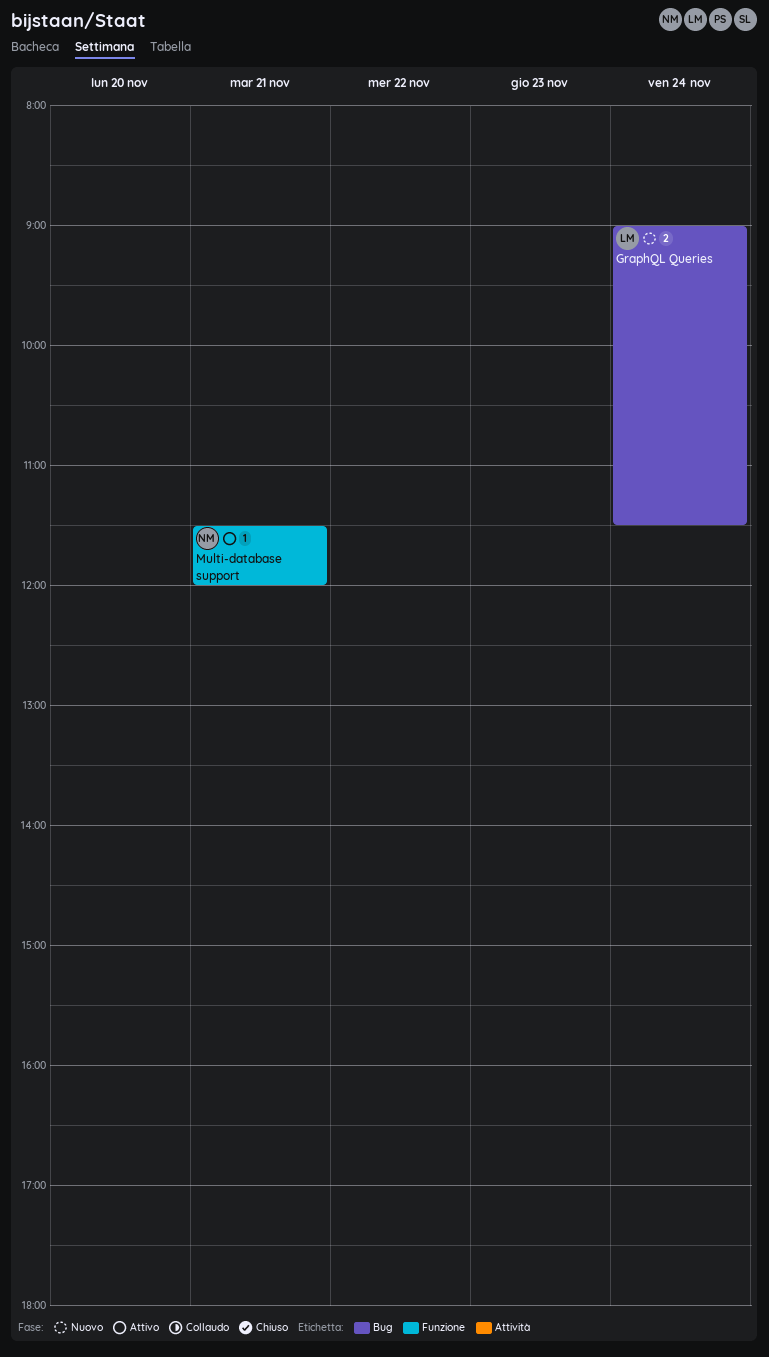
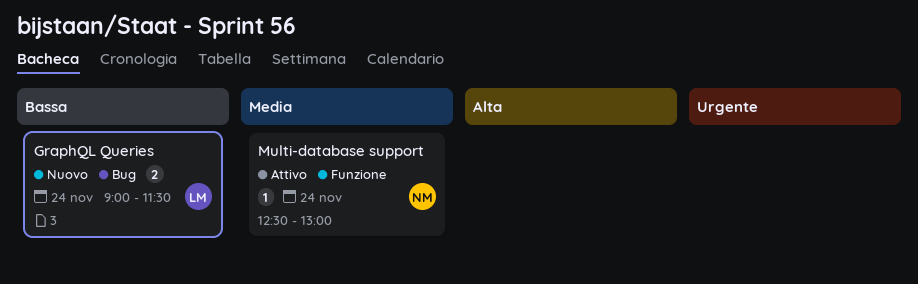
Multi-database support, day: Nov 21 -> Nov 24
Multi-database support, begins: 11:30 -> 12:30
Multi-database support, ends: 12:00 -> 13:00

